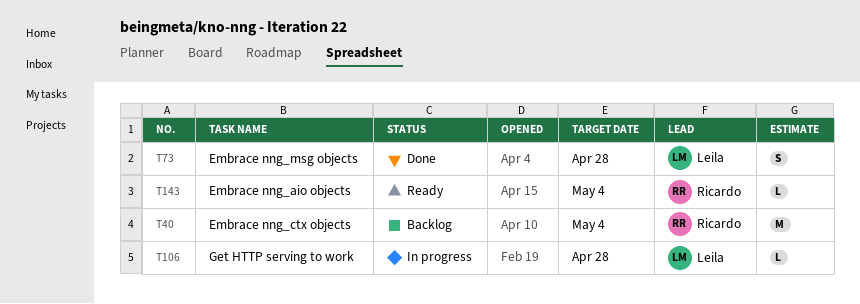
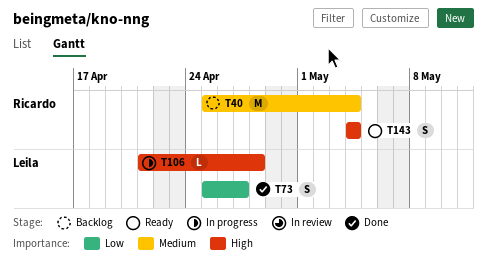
T73, due: Apr 28 -> Apr 27
T143, estimate: L -> S

